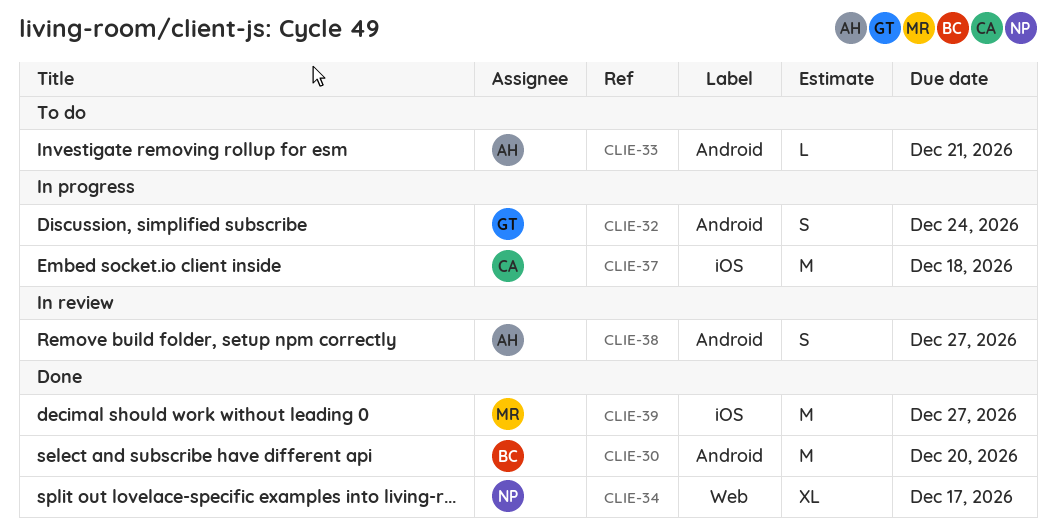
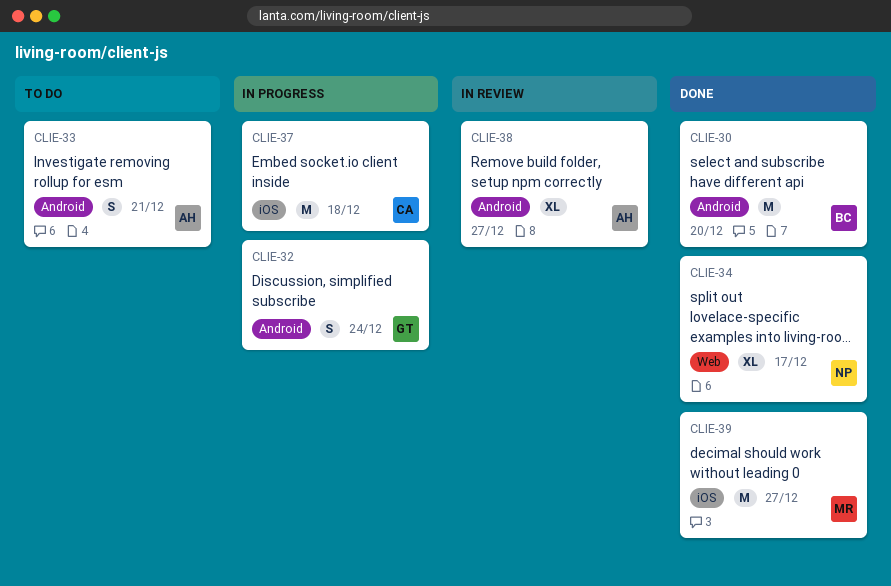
CLIE-33, estimate: L -> S
CLIE-38, estimate: S -> XL

